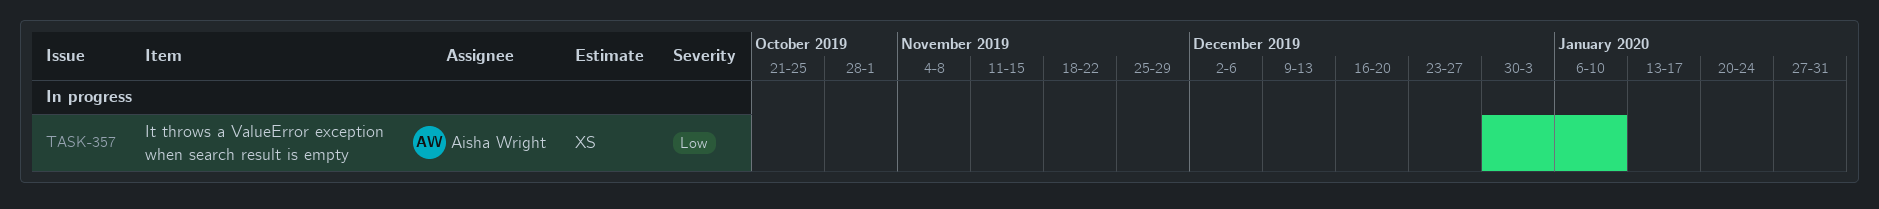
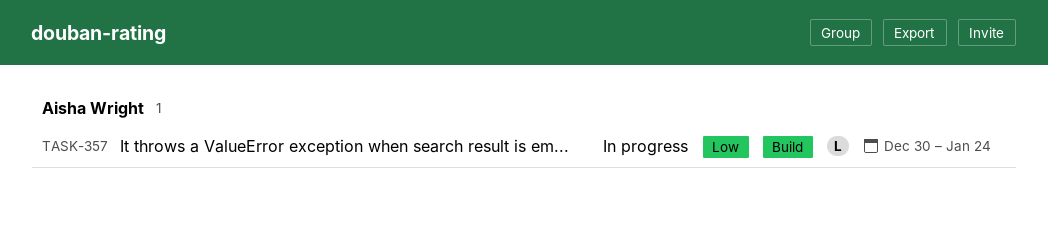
TASK-357, estimate: XS -> L
TASK-357, due: Jan 10 -> Jan 24

